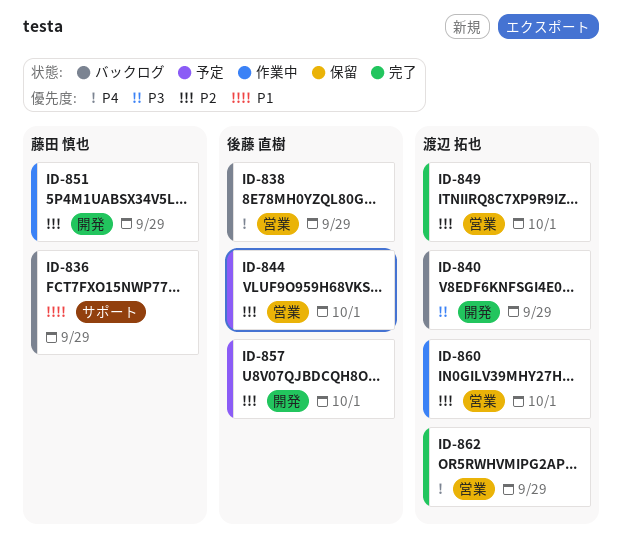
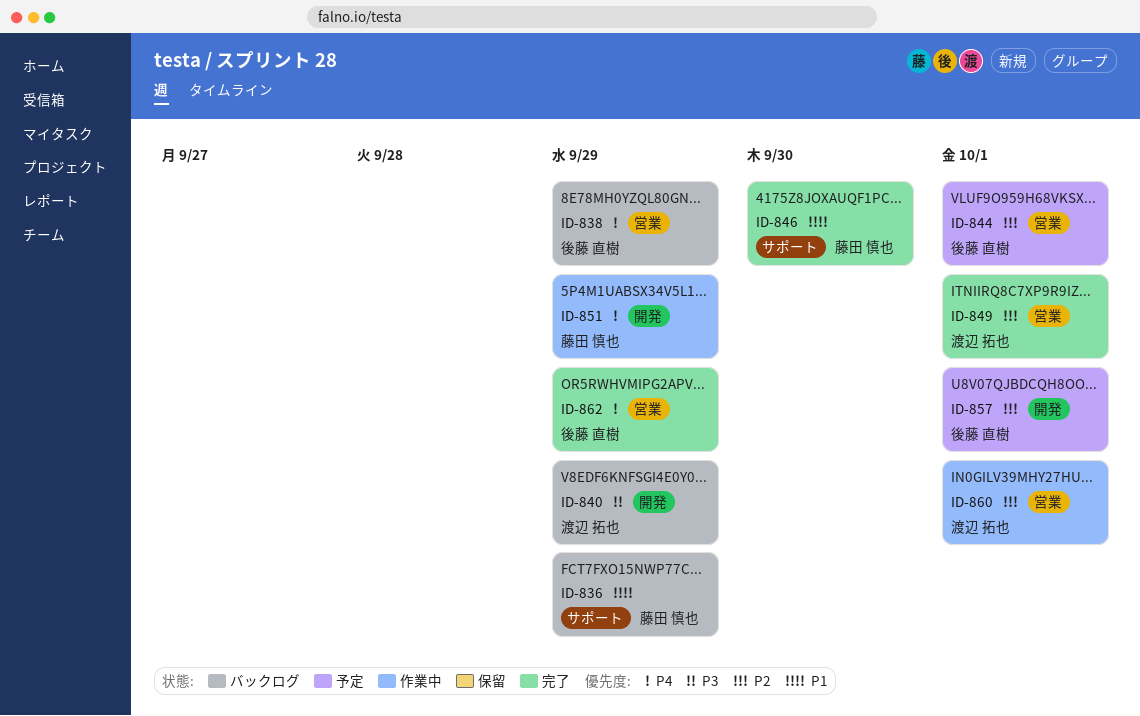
ID-846: none -> present
ID-851, priority: P2 -> P4
ID-862, owner: 渡辺 拓也 -> 後藤 直樹

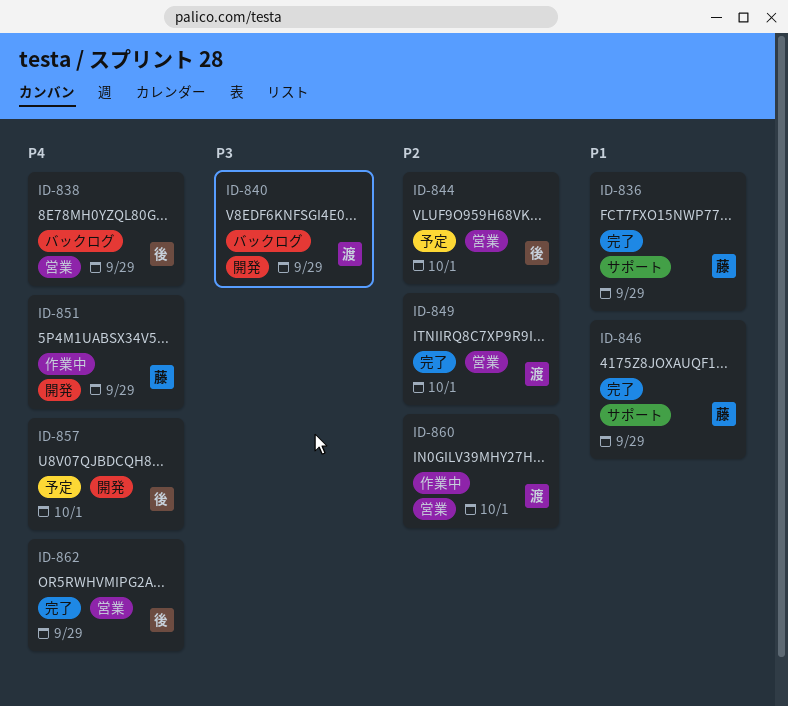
ID-836, status: バックログ -> 完了
ID-846, due: Sep 30 -> Sep 29
ID-857, priority: P2 -> P4

